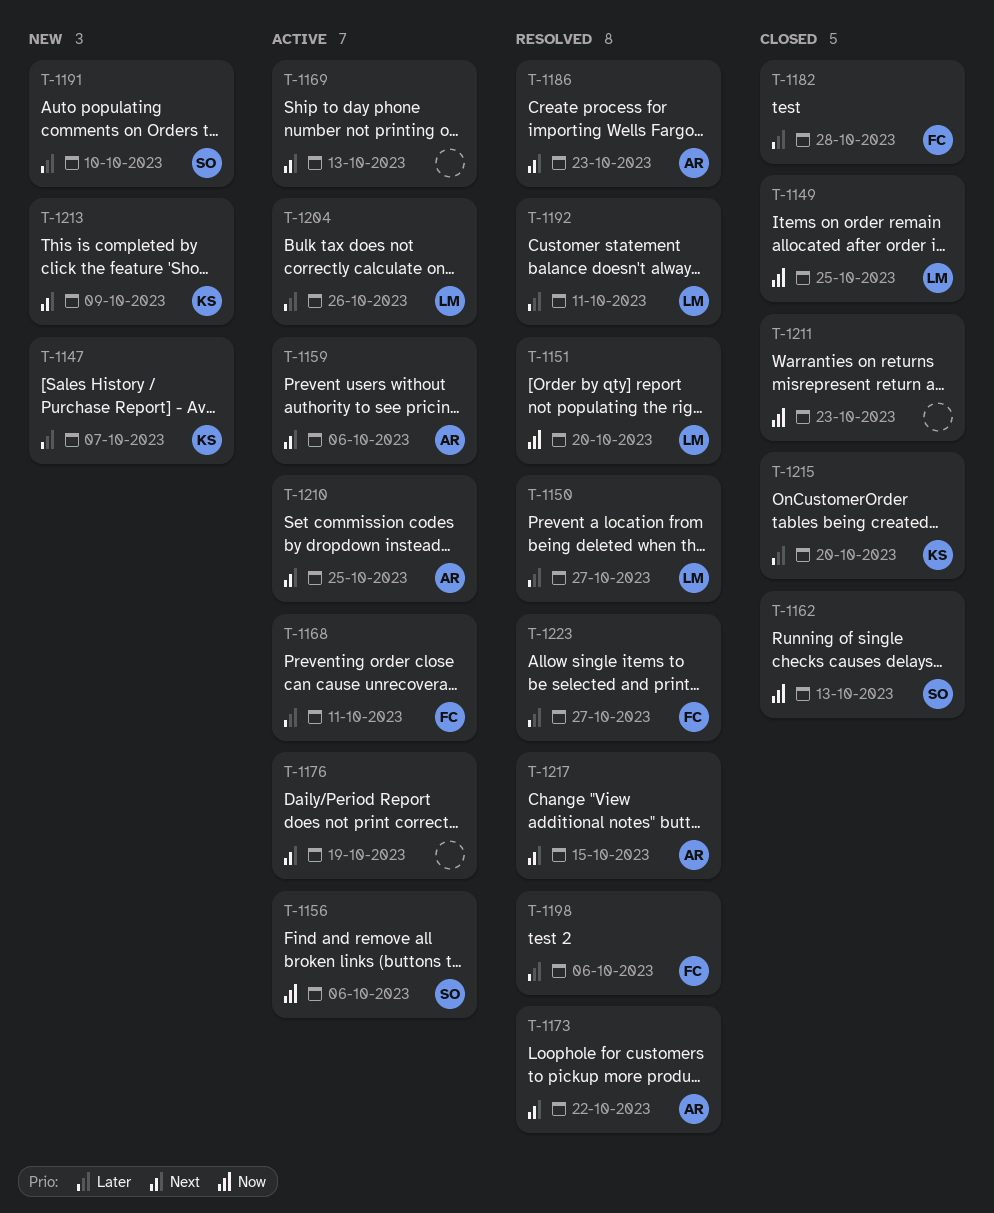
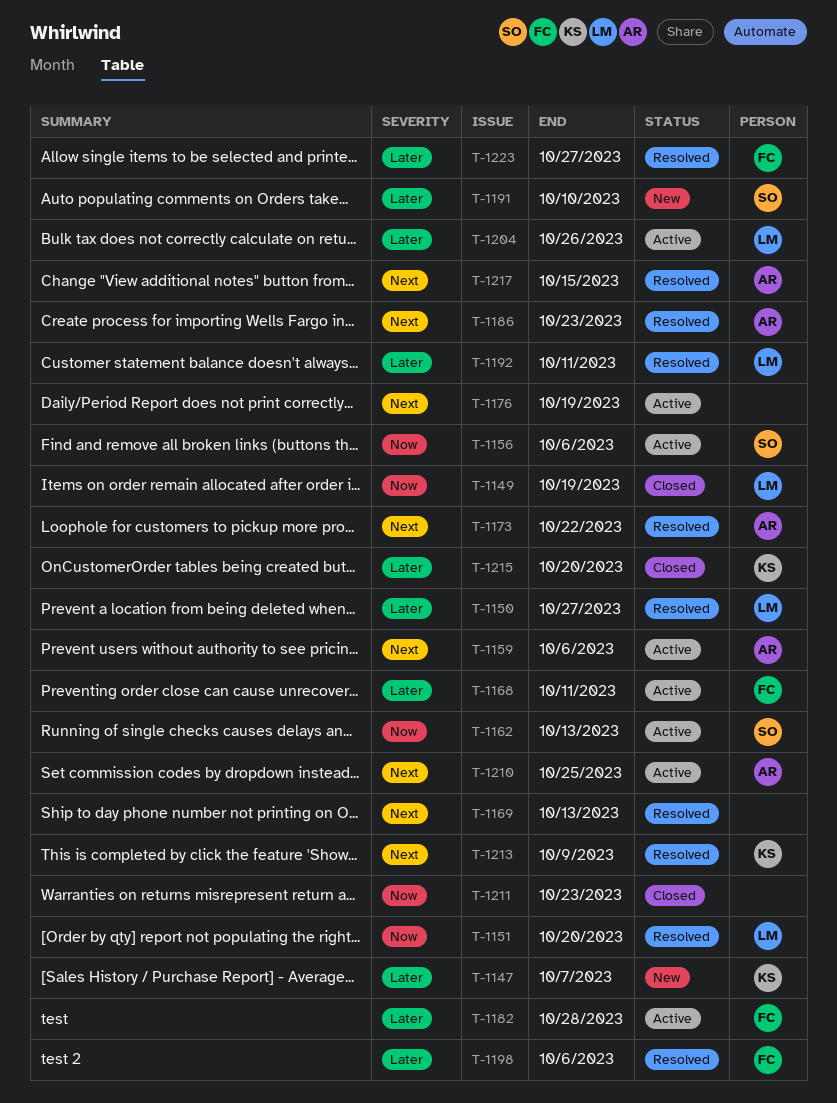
T-1149, due: Oct 25 -> Oct 19
T-1162, status: Closed -> Active
T-1169, status: Active -> Resolved
T-1182, status: Closed -> Active
T-1213, status: New -> Resolved

